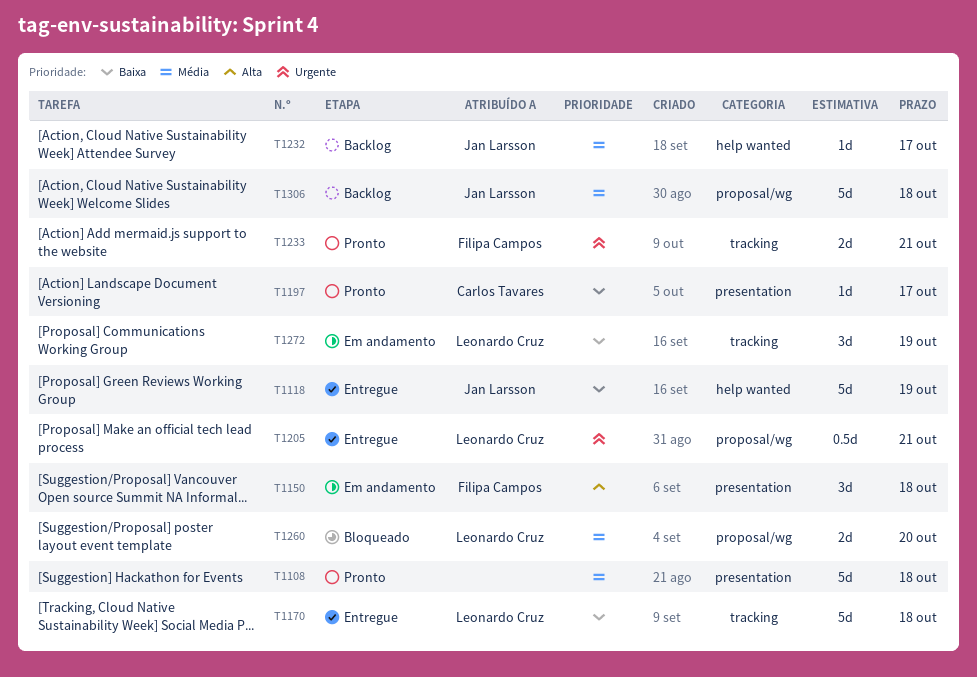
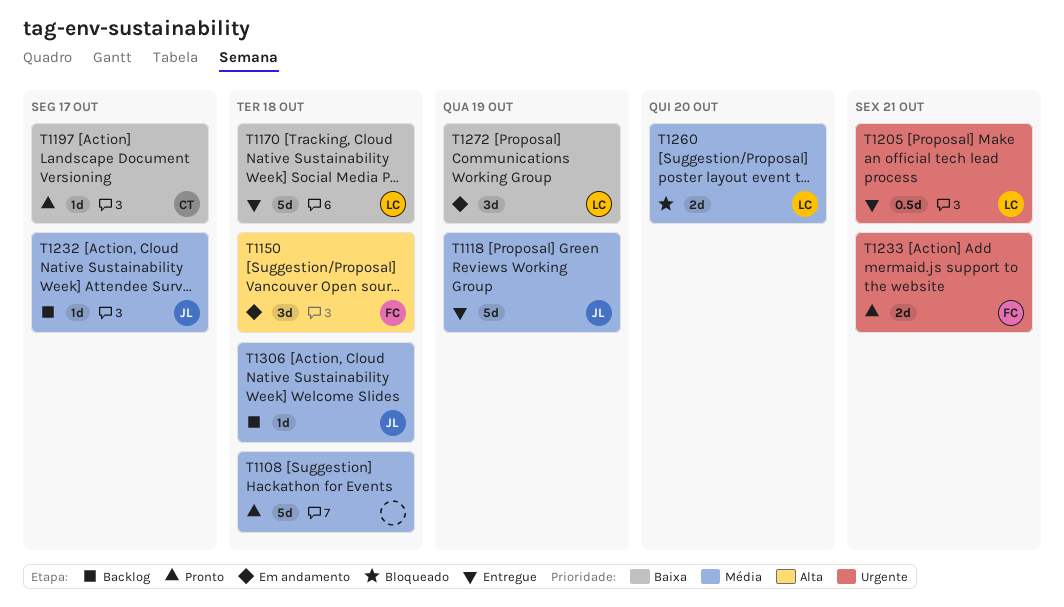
T1118, priority: Baixa -> Média
T1306, estimate: 5d -> 1d

